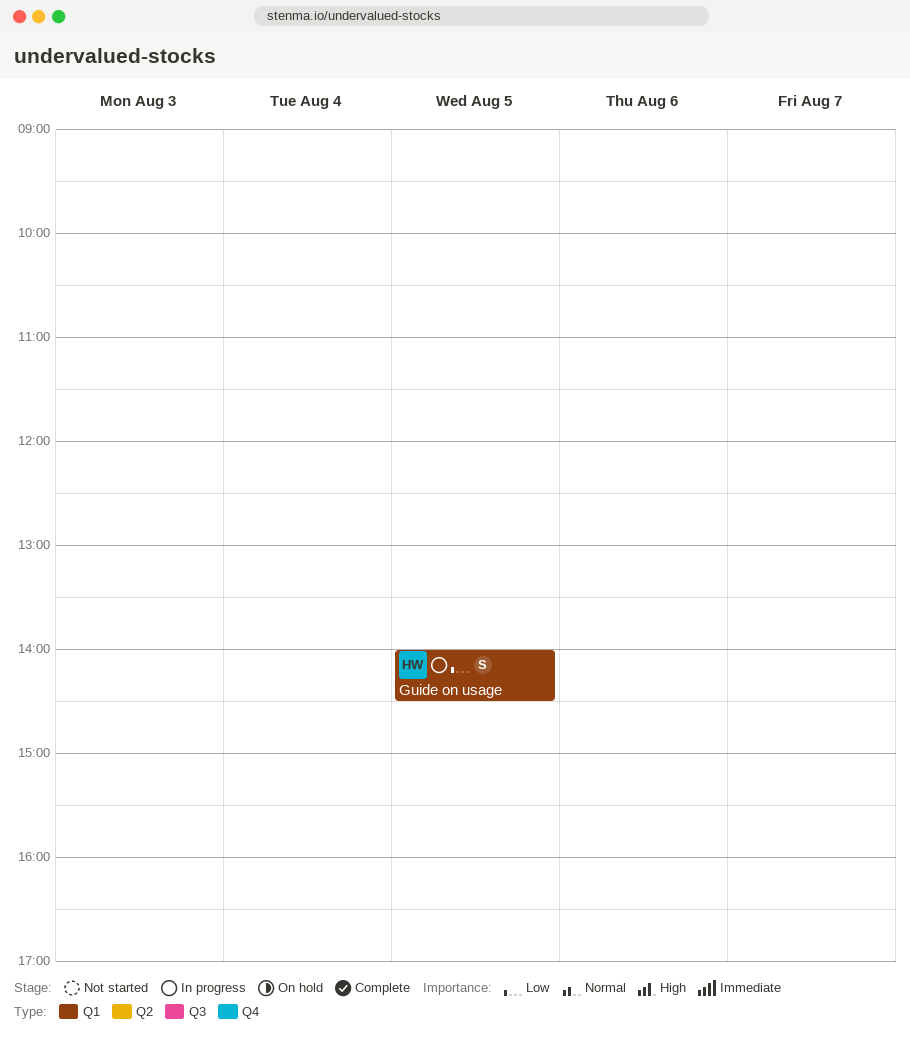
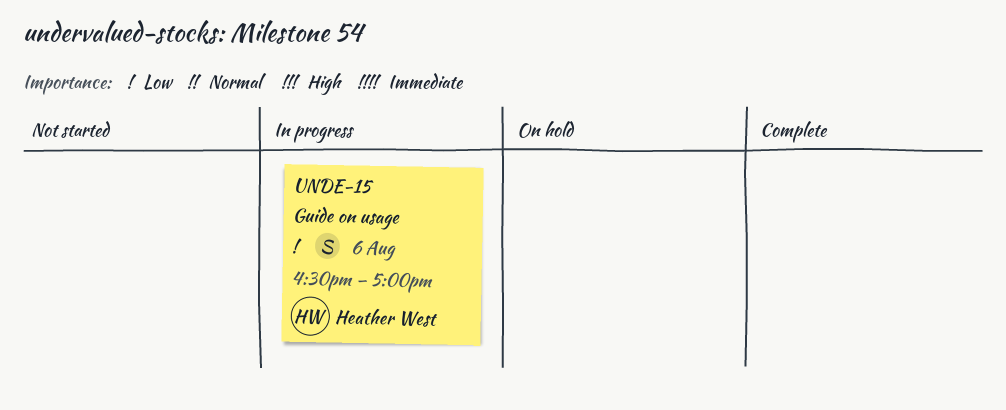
Guide on usage, day: Aug 5 -> Aug 6
Guide on usage, begins: 14:00 -> 16:30
Guide on usage, ends: 14:30 -> 17:00

